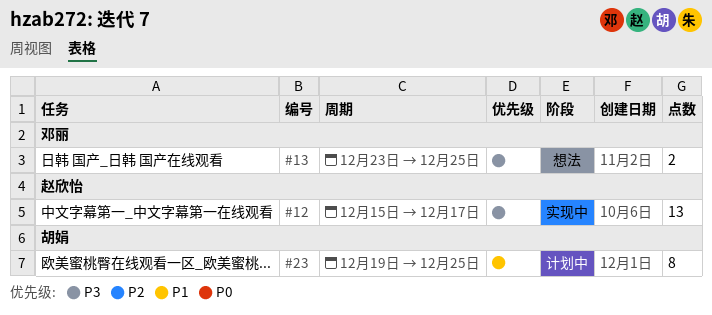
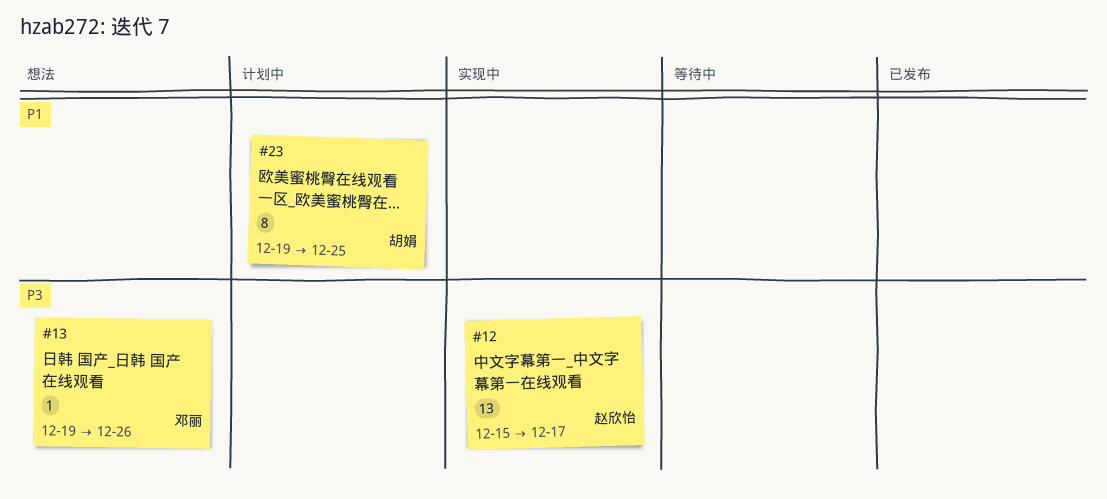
#13, estimate: 2 -> 1
#13, start: Dec 23 -> Dec 19
#13, due: Dec 25 -> Dec 26

